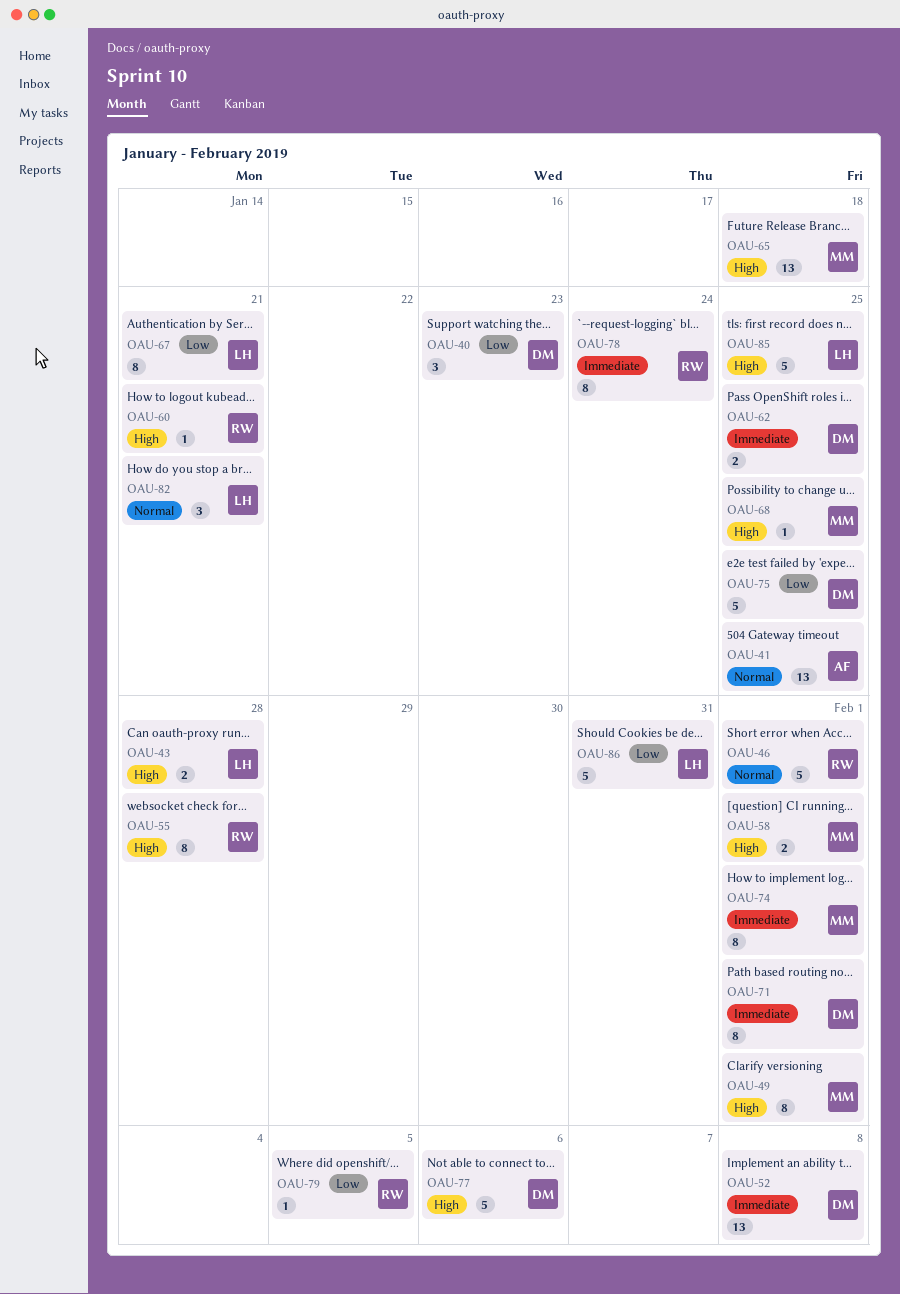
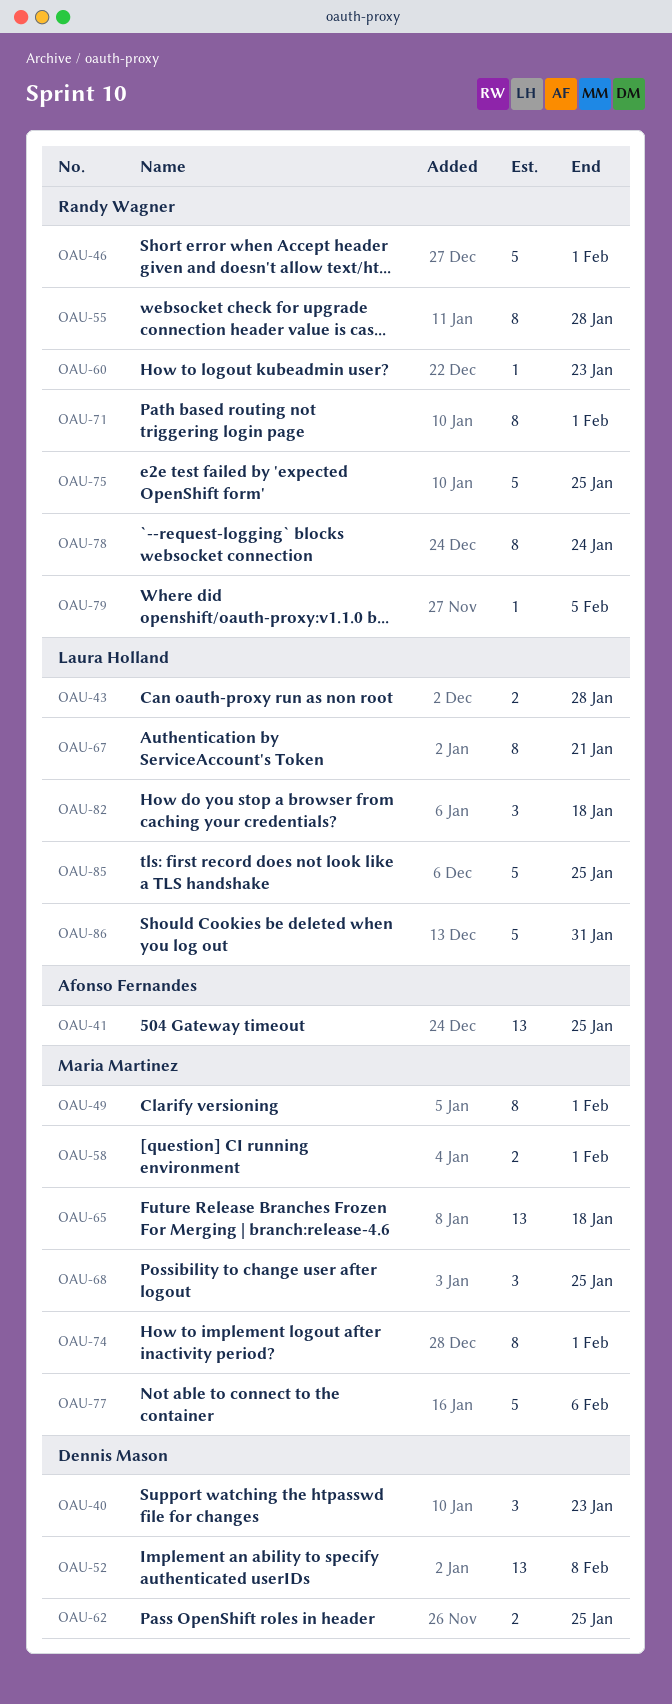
OAU-60, due: Jan 21 -> Jan 23
OAU-68, estimate: 1 -> 3
OAU-71, owner: Dennis Mason -> Randy Wagner
OAU-75, owner: Dennis Mason -> Randy Wagner
OAU-77, owner: Dennis Mason -> Maria Martinez
OAU-82, due: Jan 21 -> Jan 18

